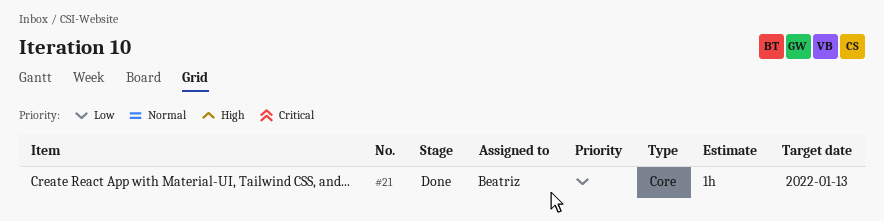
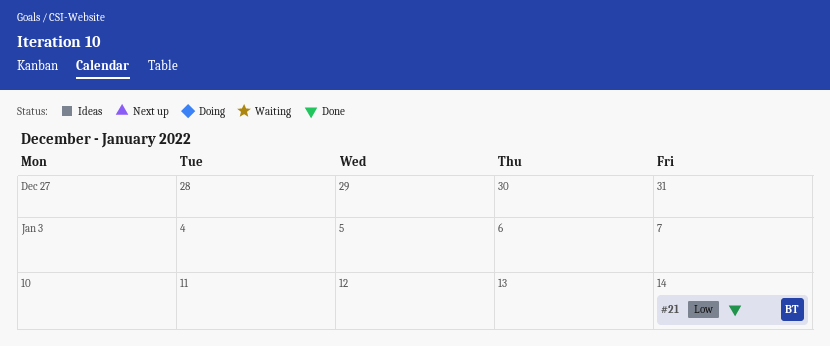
#21, due: Jan 13 -> Jan 14

